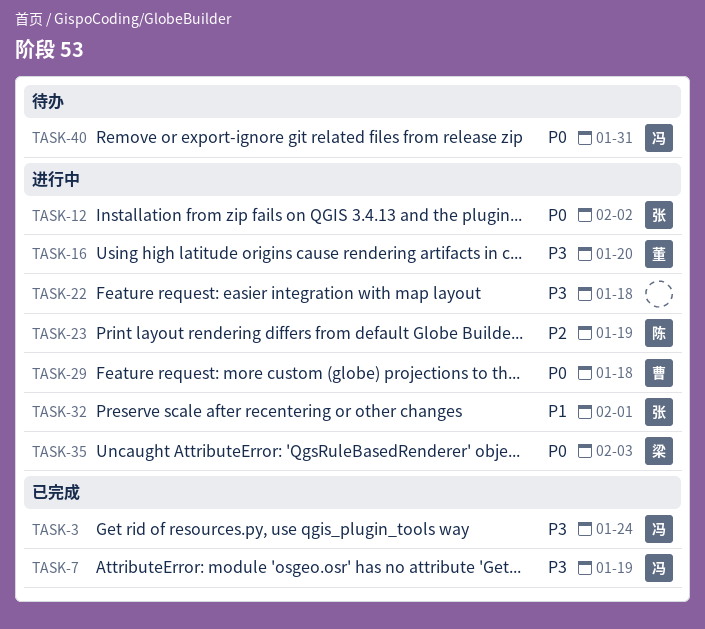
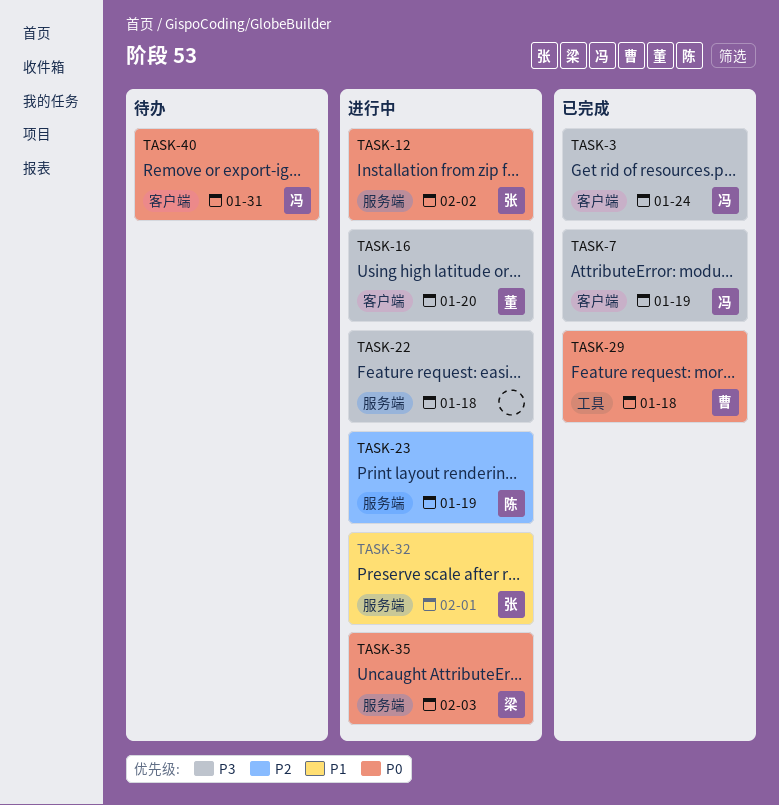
TASK-29, status: 进行中 -> 已完成

